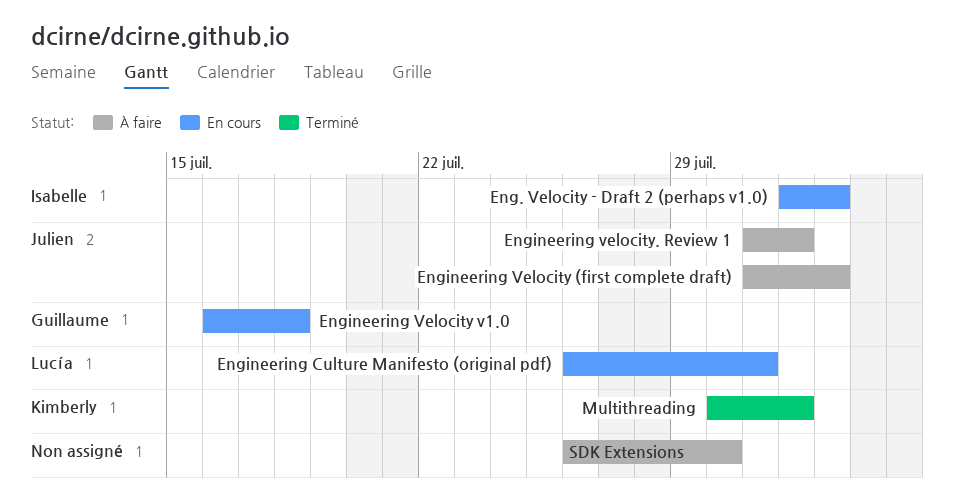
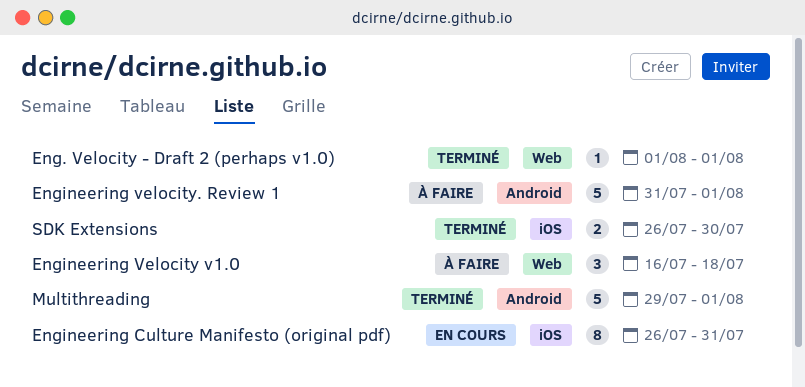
Eng. Velocity - Draft 2 (perhaps v1.0), status: En cours -> Terminé
Eng. Velocity - Draft 2 (perhaps v1.0), due: Aug 2 -> Aug 1
Engineering Velocity (first complete draft): present -> none
Engineering Velocity v1.0, status: En cours -> À faire
Multithreading, start: Jul 30 -> Jul 29
SDK Extensions, status: À faire -> Terminé

